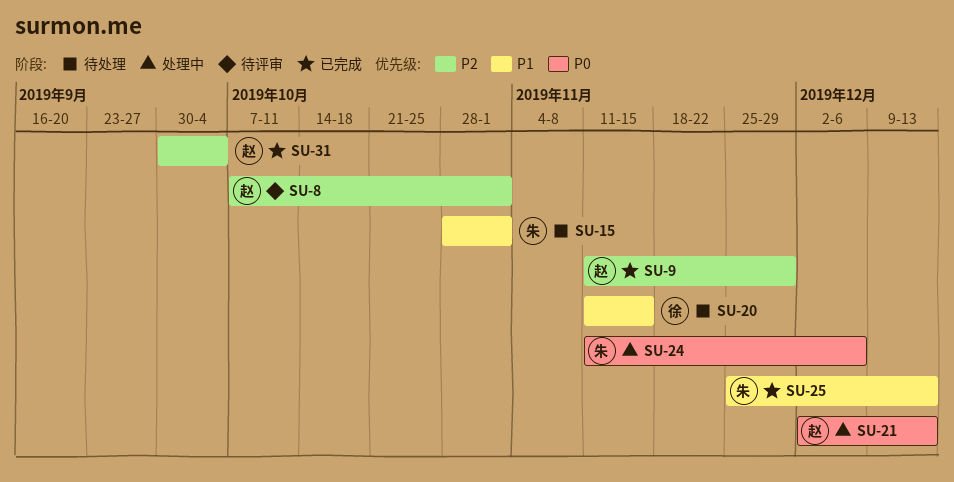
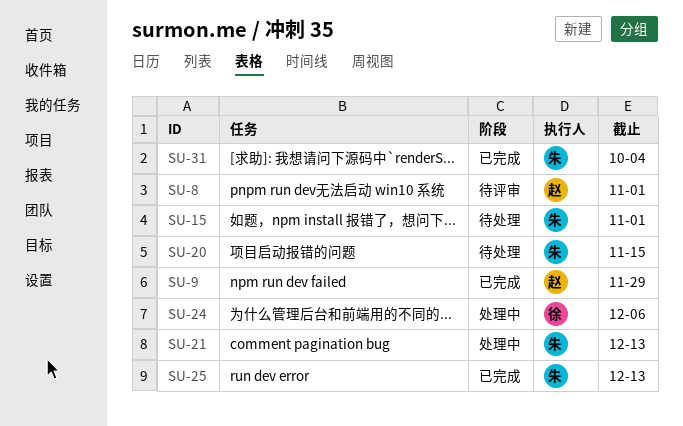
SU-20, owner: 徐 -> 朱
SU-21, owner: 赵 -> 朱
SU-24, owner: 朱 -> 徐
SU-31, owner: 赵 -> 朱

